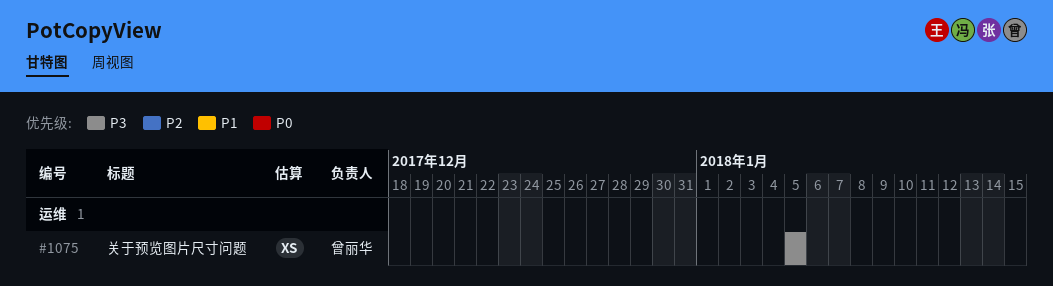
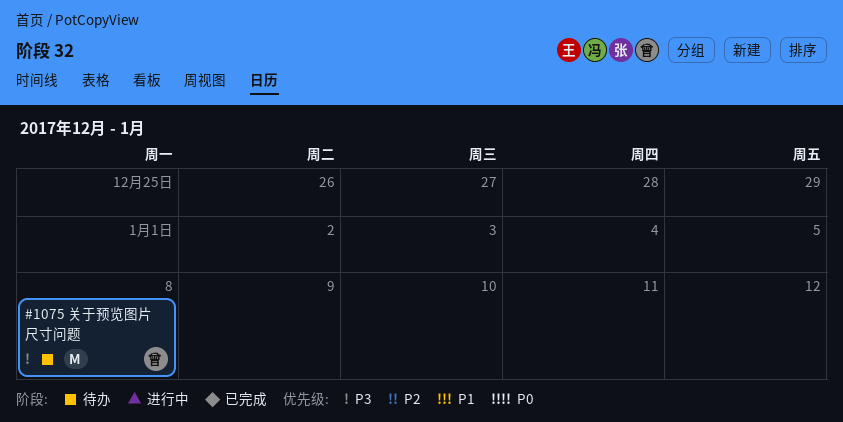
#1075, estimate: XS -> M
#1075, due: Jan 5 -> Jan 8

